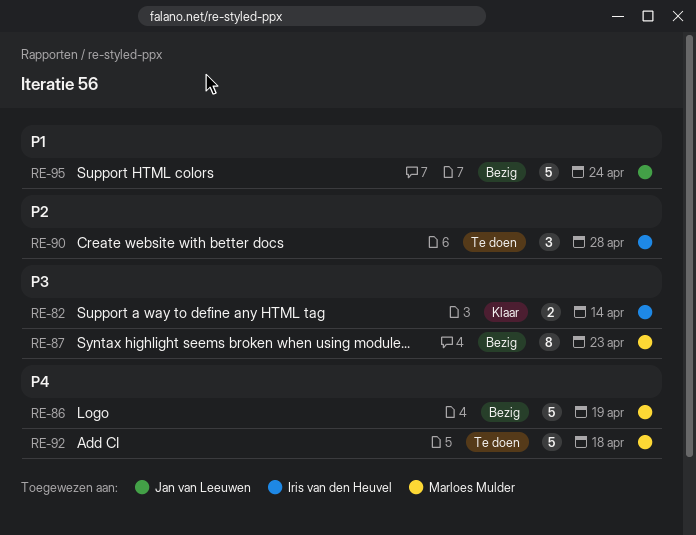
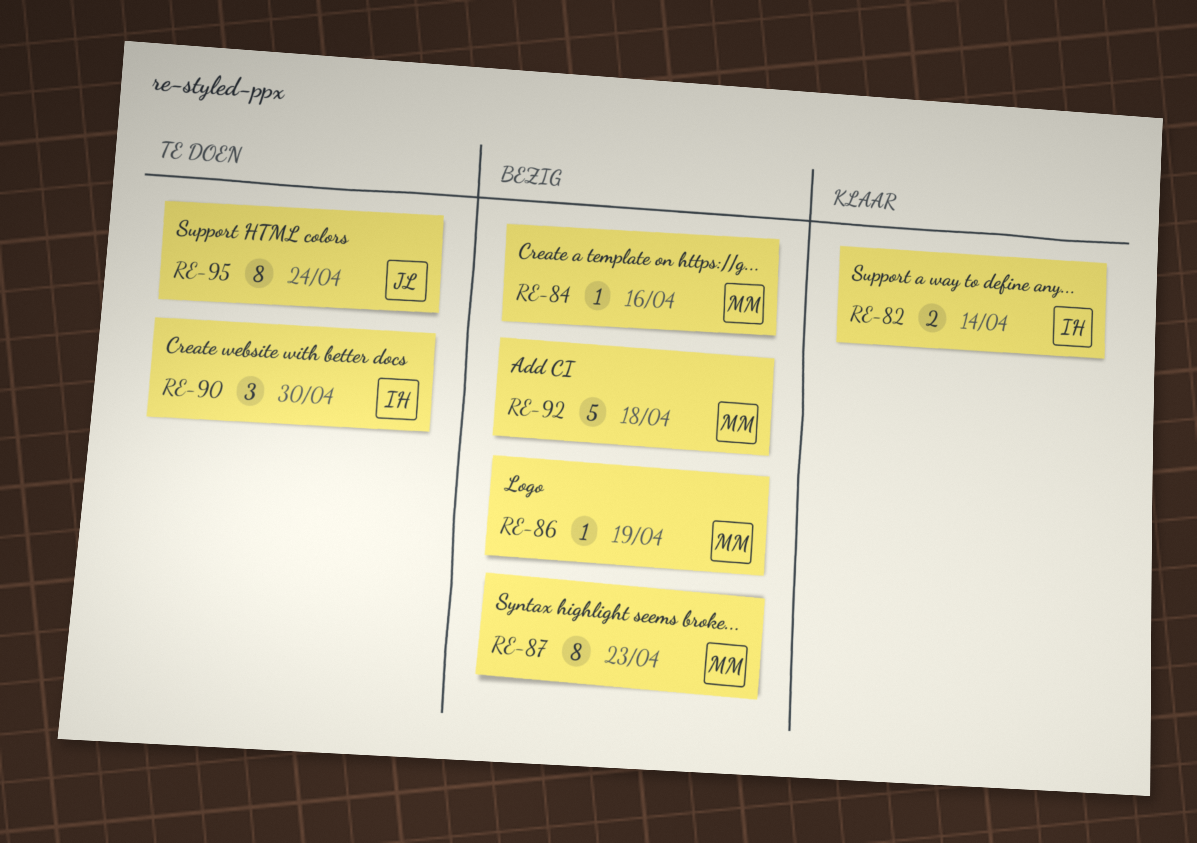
RE-84: none -> present
RE-86, estimate: 5 -> 1
RE-90, due: Apr 28 -> Apr 30
RE-92, status: Te doen -> Bezig
RE-95, status: Bezig -> Te doen
RE-95, estimate: 5 -> 8

